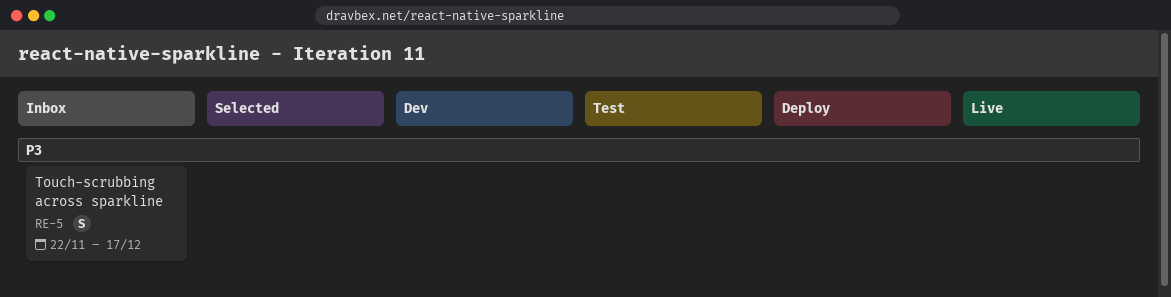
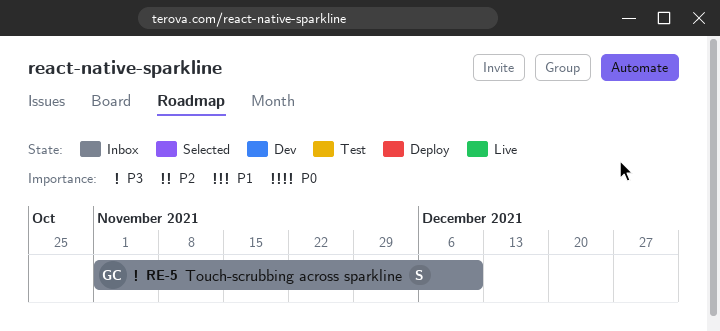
RE-5, start: Nov 22 -> Nov 1
RE-5, due: Dec 17 -> Dec 10

